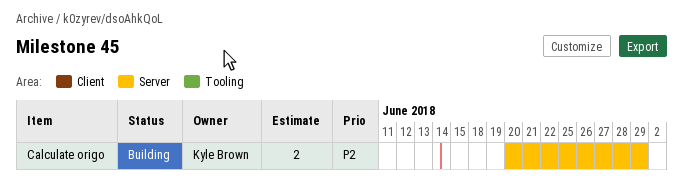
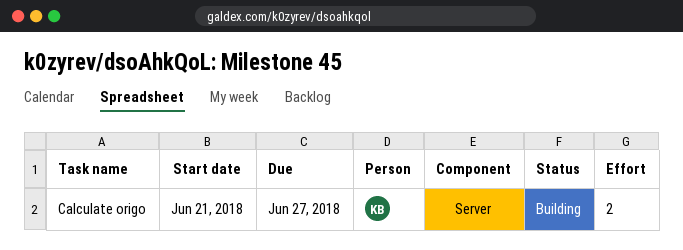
Calculate origo, start: Jun 20 -> Jun 21
Calculate origo, due: Jun 29 -> Jun 27

